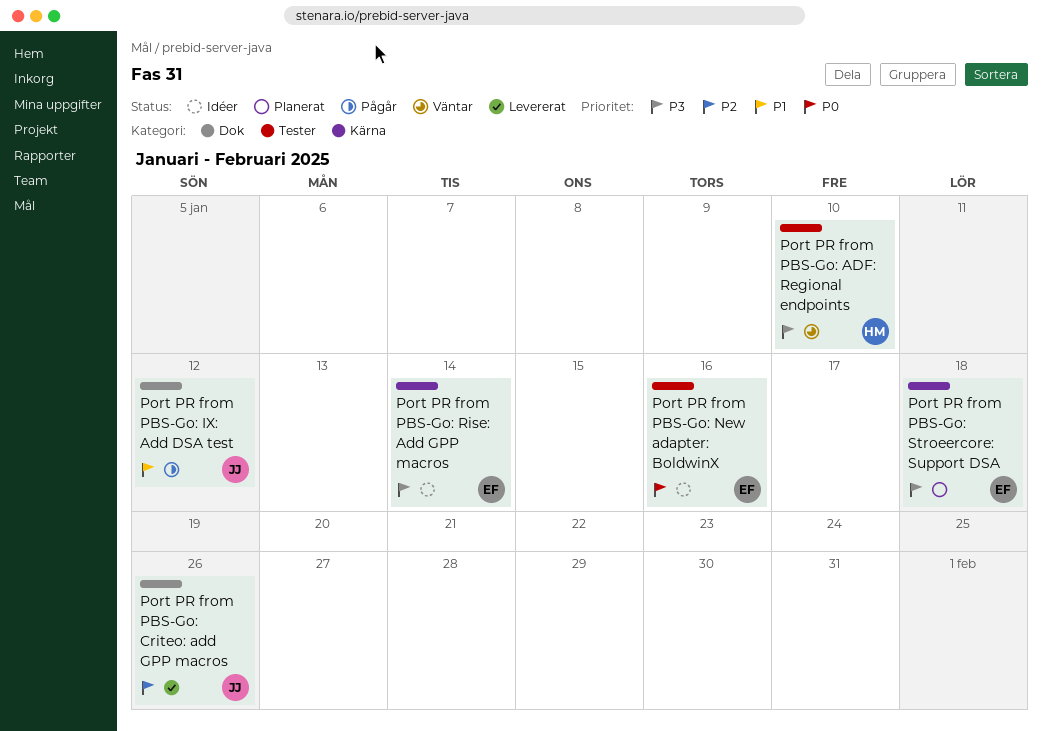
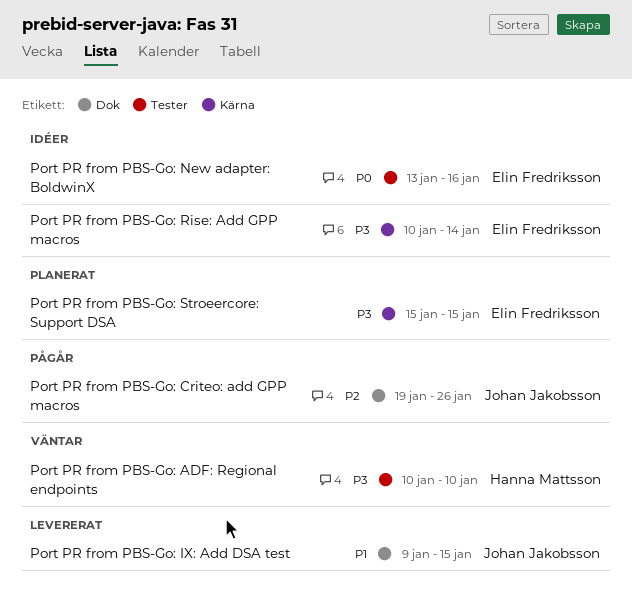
Port PR from PBS-Go: Criteo: add GPP macros, status: Levererat -> Pågår
Port PR from PBS-Go: IX: Add DSA test, status: Pågår -> Levererat
Port PR from PBS-Go: IX: Add DSA test, due: Jan 12 -> Jan 15
Port PR from PBS-Go: Stroeercore: Support DSA, due: Jan 18 -> Jan 15

